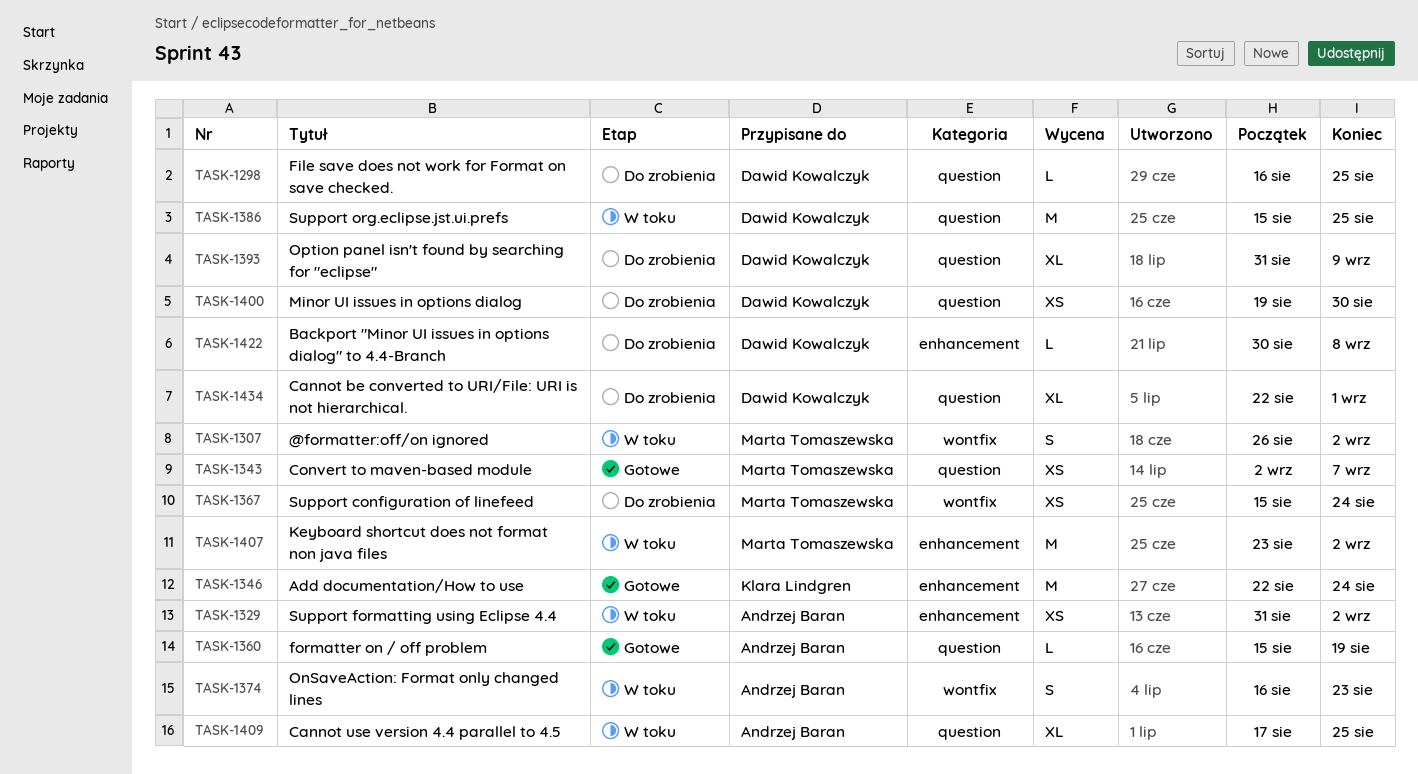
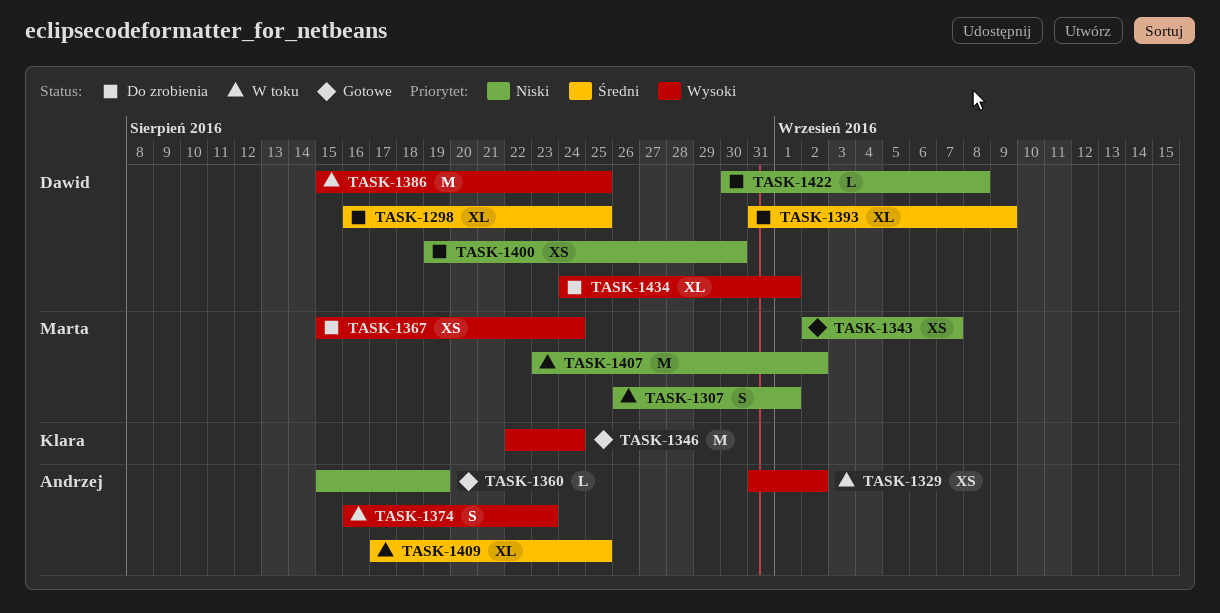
TASK-1298, estimate: L -> XL
TASK-1307, due: Sep 2 -> Sep 1
TASK-1434, start: Aug 22 -> Aug 24

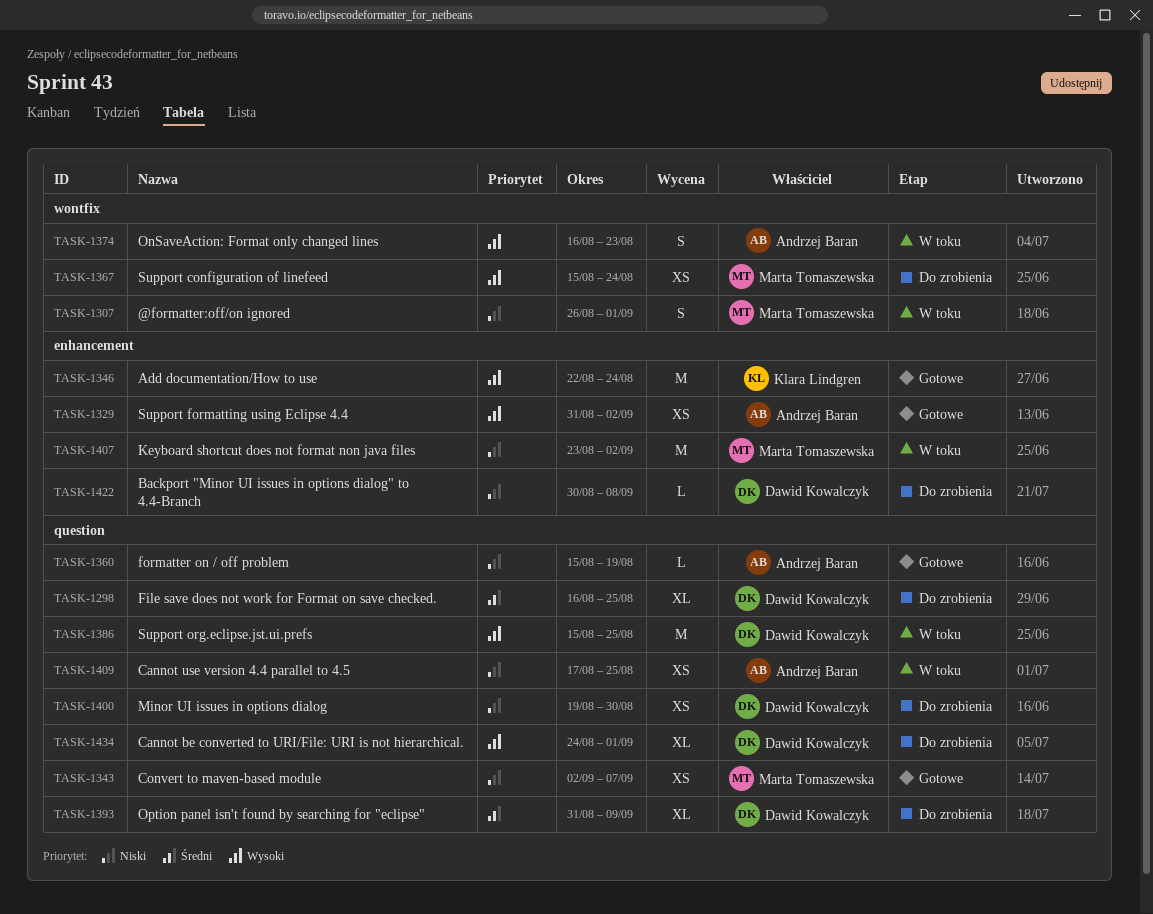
TASK-1329, status: W toku -> Gotowe
TASK-1409, priority: Średni -> Niski
TASK-1409, estimate: XL -> XS

